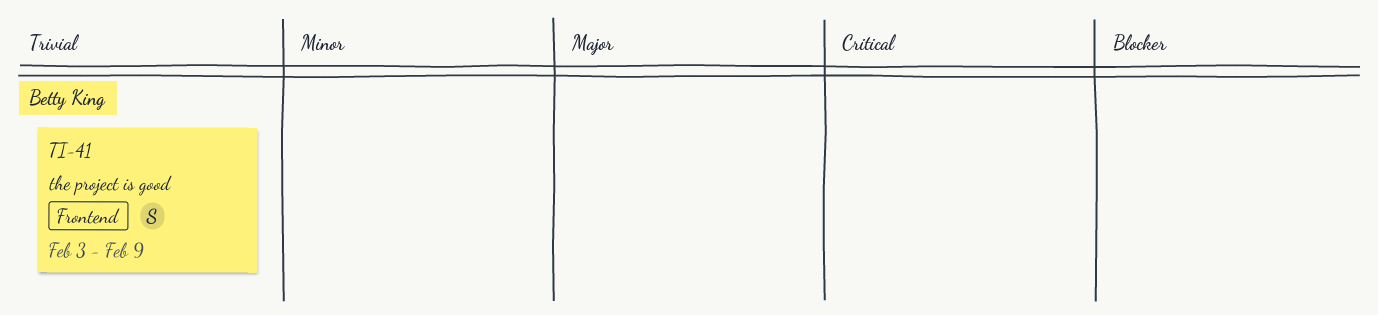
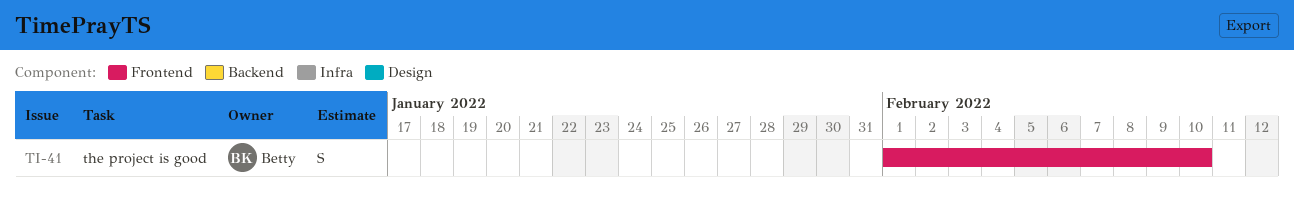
TI-41, start: Feb 3 -> Feb 1
TI-41, due: Feb 9 -> Feb 10

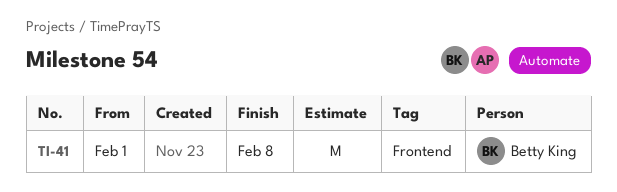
TI-41, estimate: S -> M
TI-41, due: Feb 10 -> Feb 8

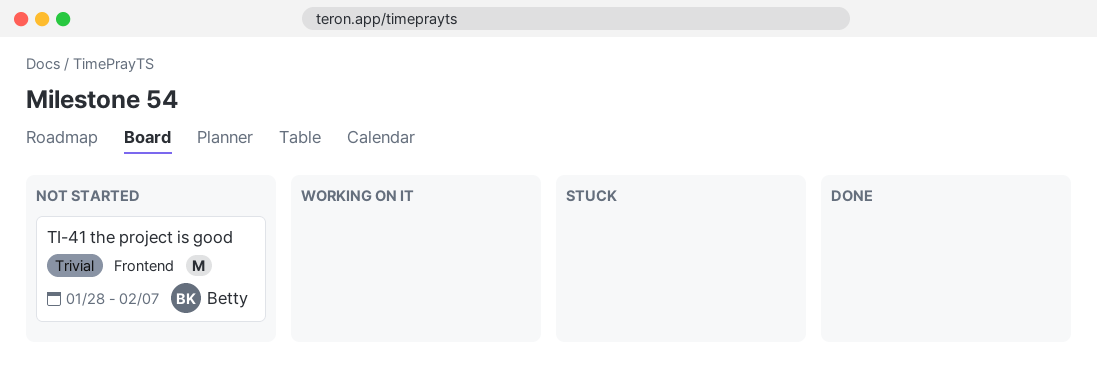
TI-41, start: Feb 1 -> Jan 28
TI-41, due: Feb 8 -> Feb 7

